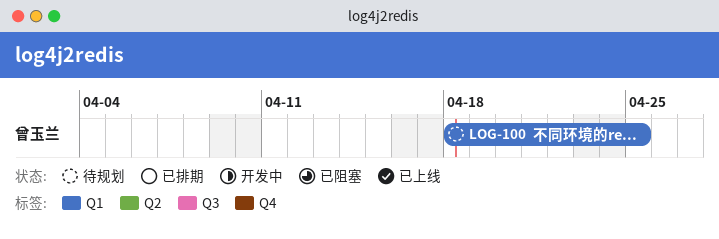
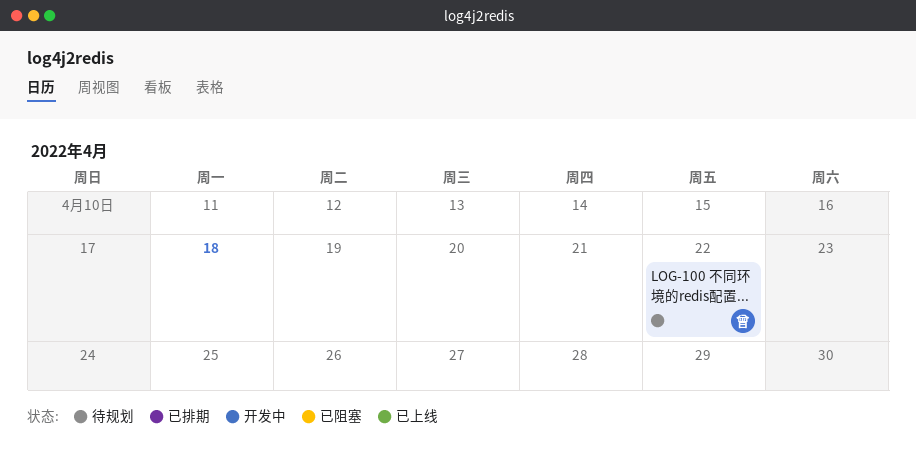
LOG-100, due: Apr 25 -> Apr 22

